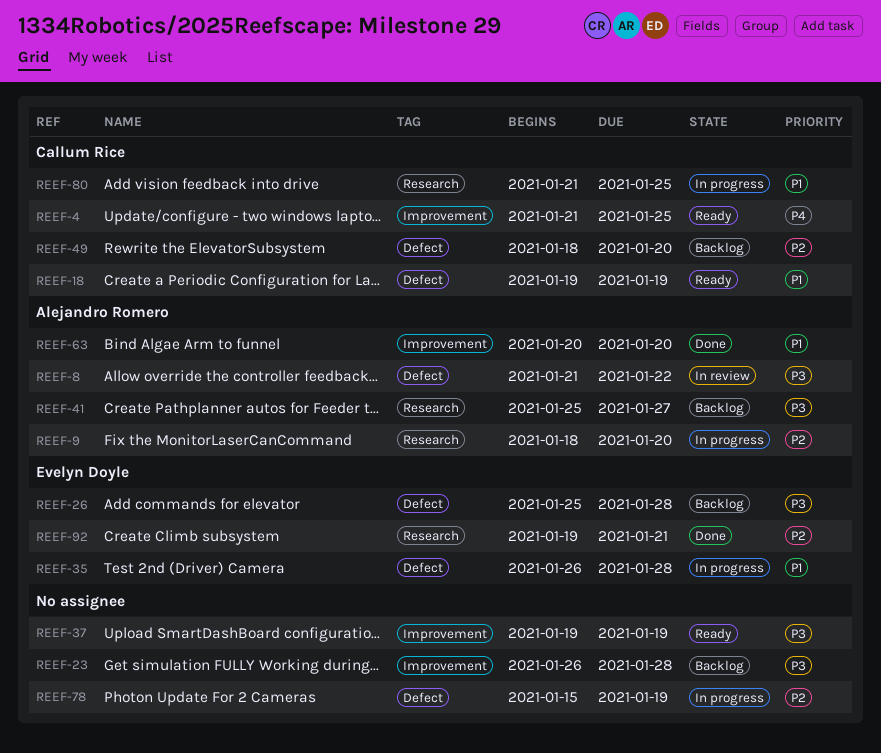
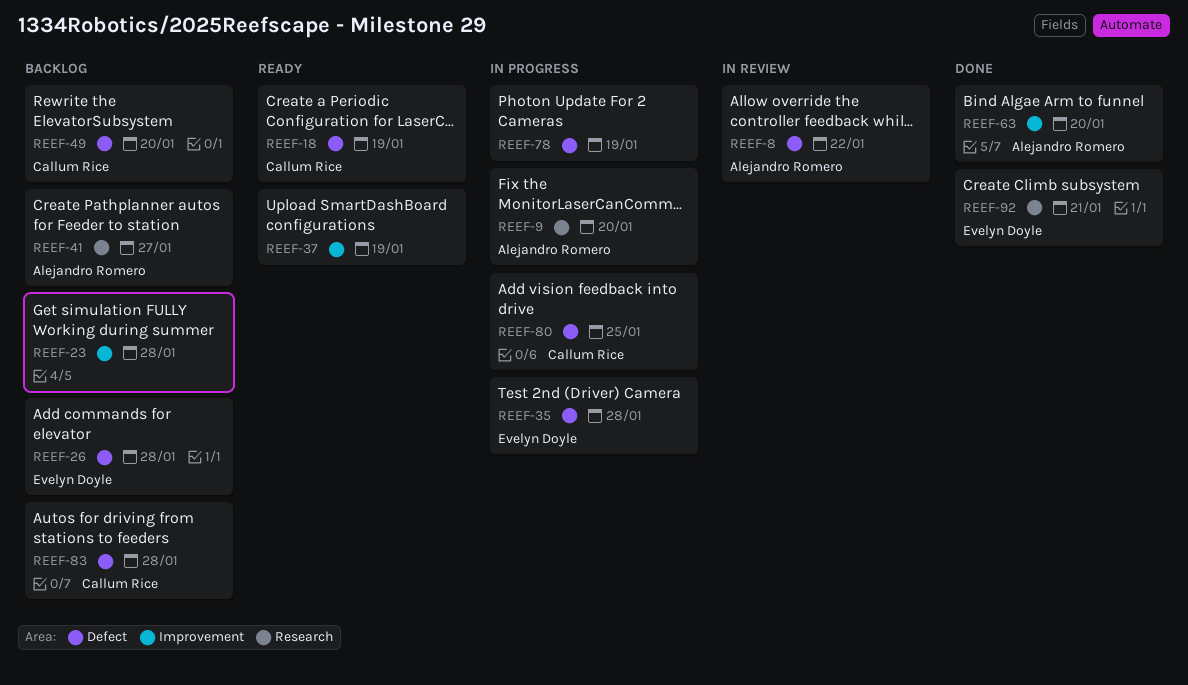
REEF-4: present -> none
REEF-80, label: Research -> Defect
REEF-83: none -> present

